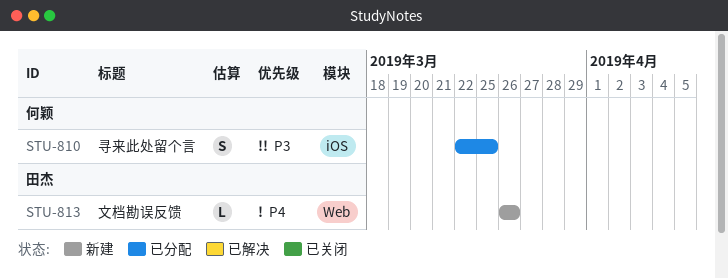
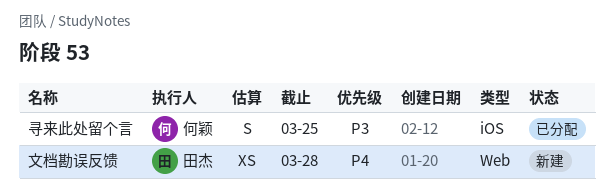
文档勘误反馈, estimate: L -> XS
文档勘误反馈, due: Mar 26 -> Mar 28

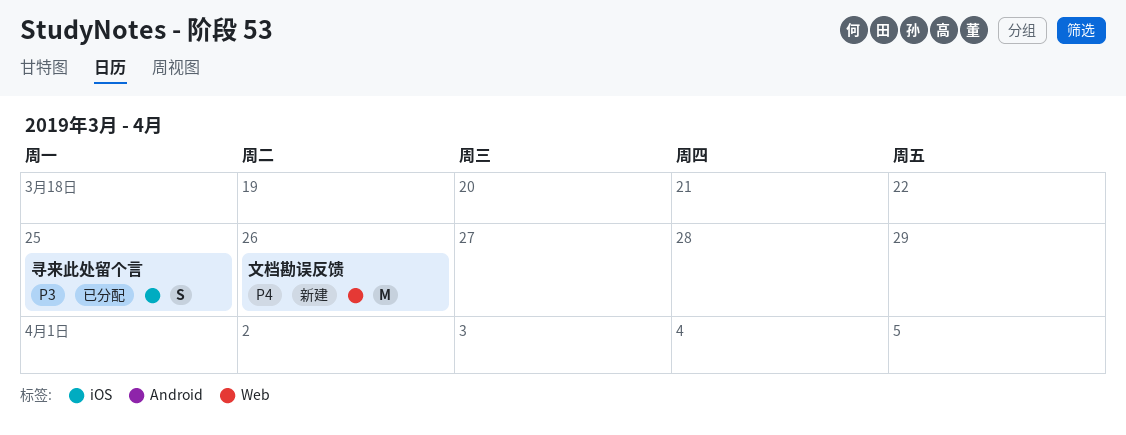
文档勘误反馈, estimate: XS -> M
文档勘误反馈, due: Mar 28 -> Mar 26

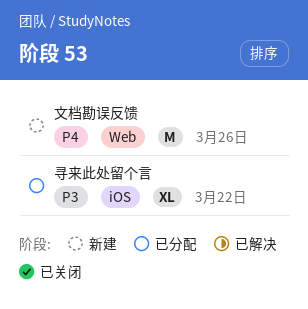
寻来此处留个言, estimate: S -> XL
寻来此处留个言, due: Mar 25 -> Mar 22

